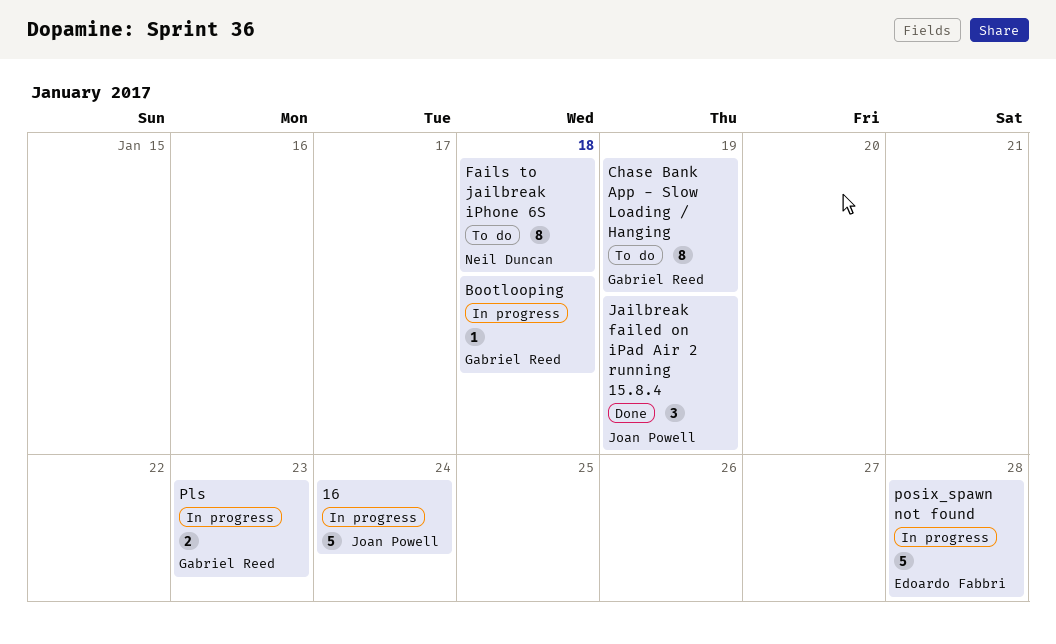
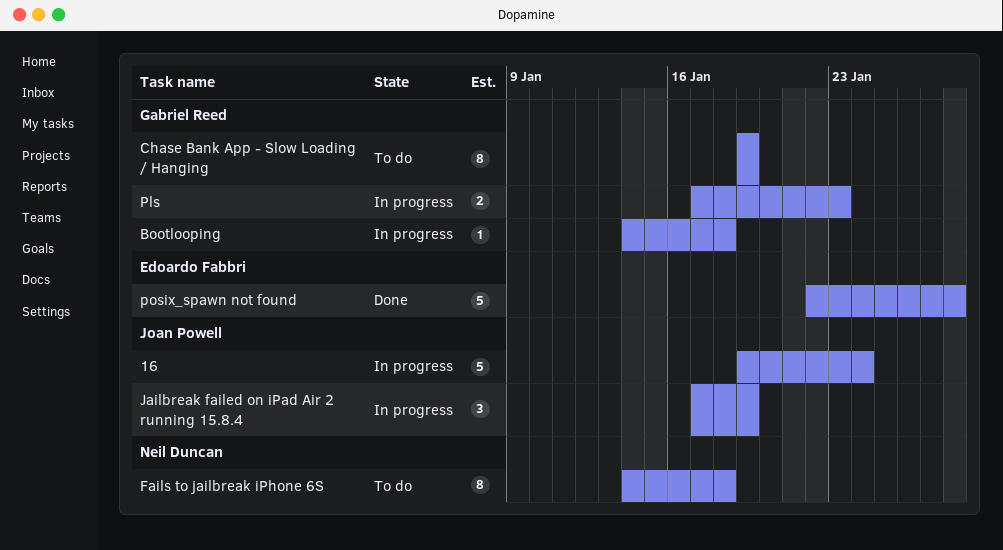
Jailbreak failed on iPad Air 2 running 15.8.4, status: Done -> In progress
posix_spawn not found, status: In progress -> Done

